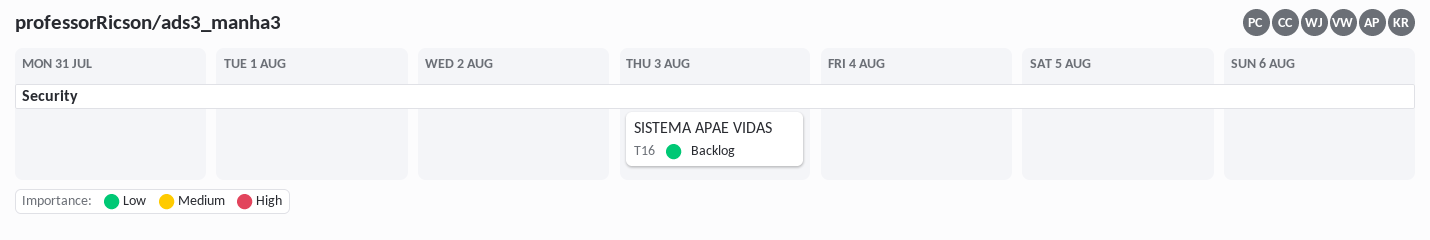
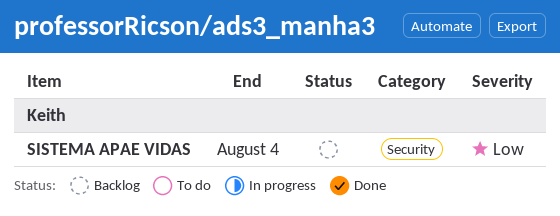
SISTEMA APAE VIDAS, due: Aug 3 -> Aug 4

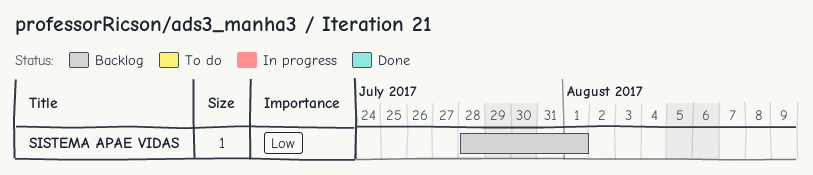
SISTEMA APAE VIDAS, due: Aug 4 -> Aug 1

